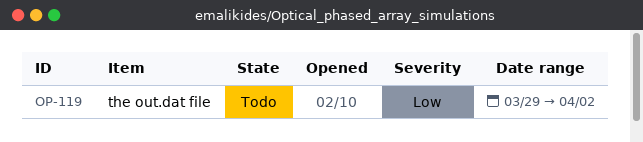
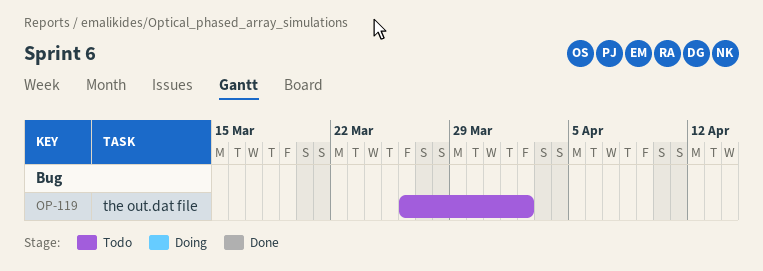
OP-119, start: Mar 29 -> Mar 26

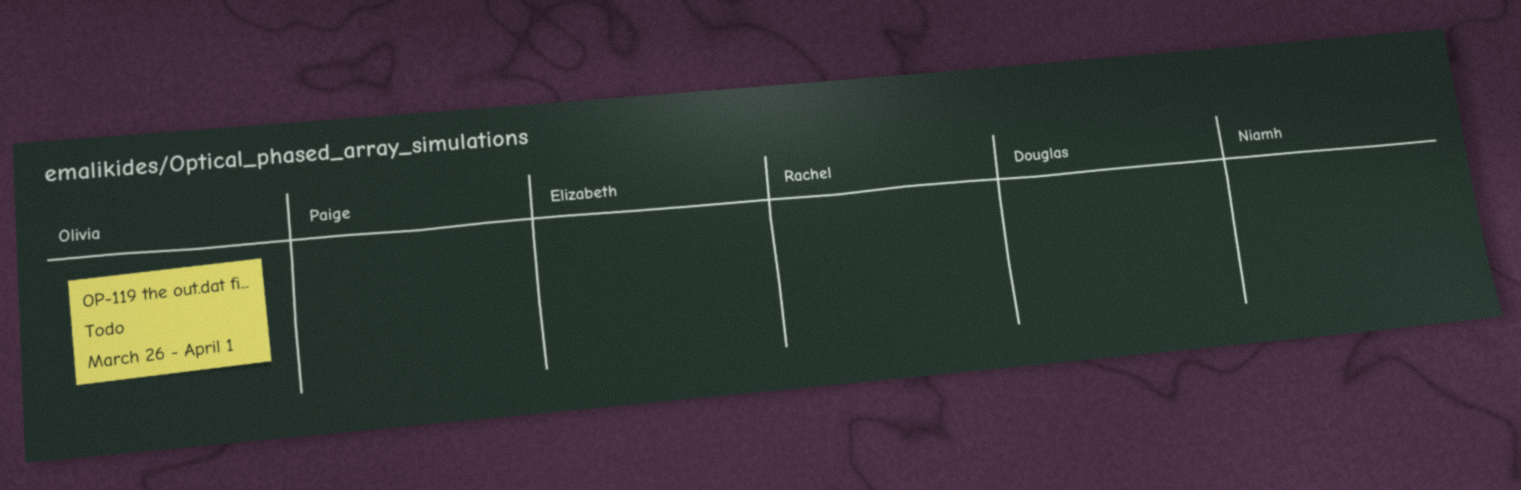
OP-119, due: Apr 2 -> Apr 1

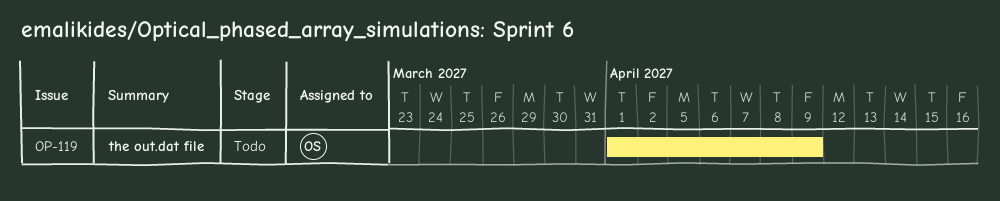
OP-119, start: Mar 26 -> Apr 1
OP-119, due: Apr 1 -> Apr 9

